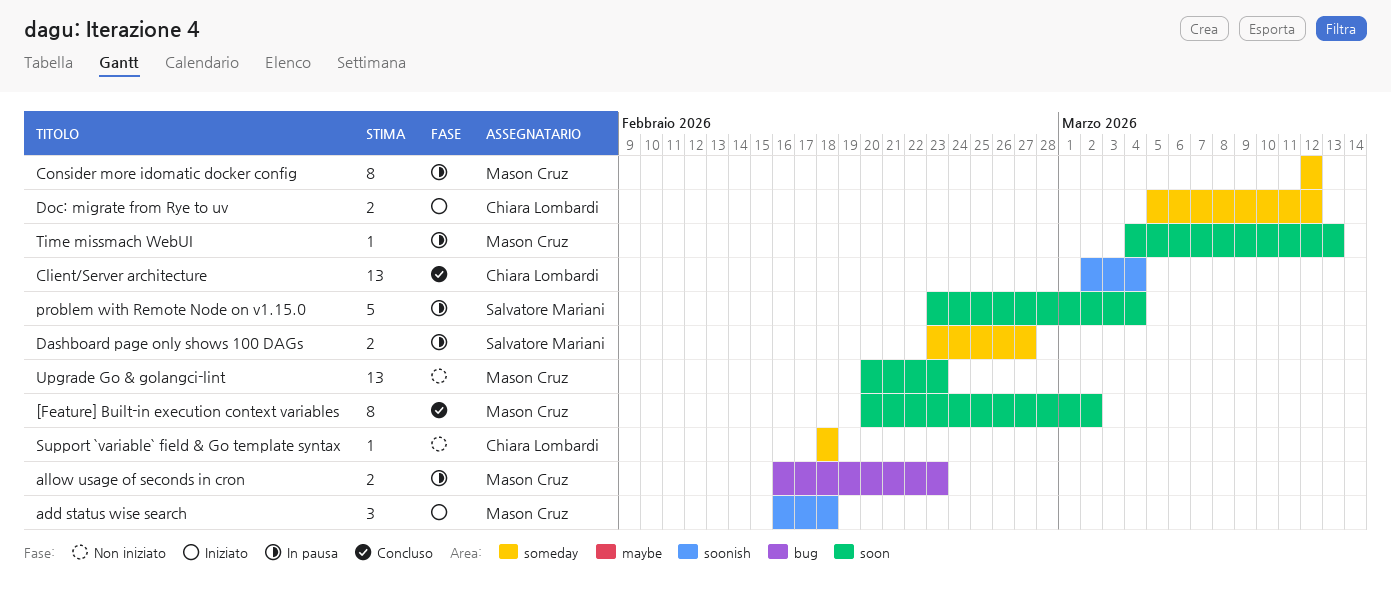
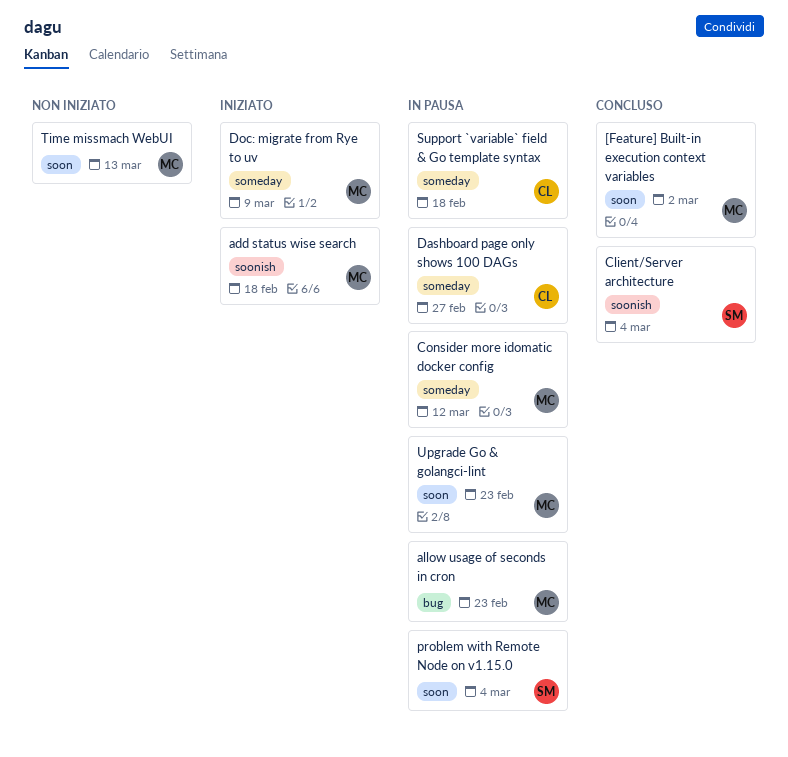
Client/Server architecture, owner: Chiara Lombardi -> Salvatore Mariani
Dashboard page only shows 100 DAGs, owner: Salvatore Mariani -> Chiara Lombardi
Doc: migrate from Rye to uv, owner: Chiara Lombardi -> Mason Cruz
Doc: migrate from Rye to uv, due: Mar 12 -> Mar 9
Support `variable` field & Go template syntax, status: Non iniziato -> In pausa
Time missmach WebUI, status: In pausa -> Non iniziato
Upgrade Go & golangci-lint, status: Non iniziato -> In pausa

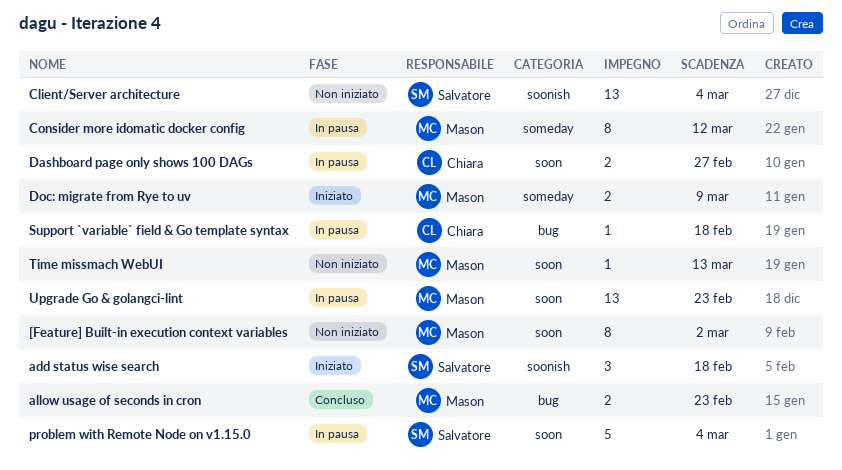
[Feature] Built-in execution context variables, status: Concluso -> Non iniziato
add status wise search, owner: Mason -> Salvatore
allow usage of seconds in cron, status: In pausa -> Concluso
Client/Server architecture, status: Concluso -> Non iniziato
Dashboard page only shows 100 DAGs, label: someday -> soon
Support `variable` field & Go template syntax, label: someday -> bug

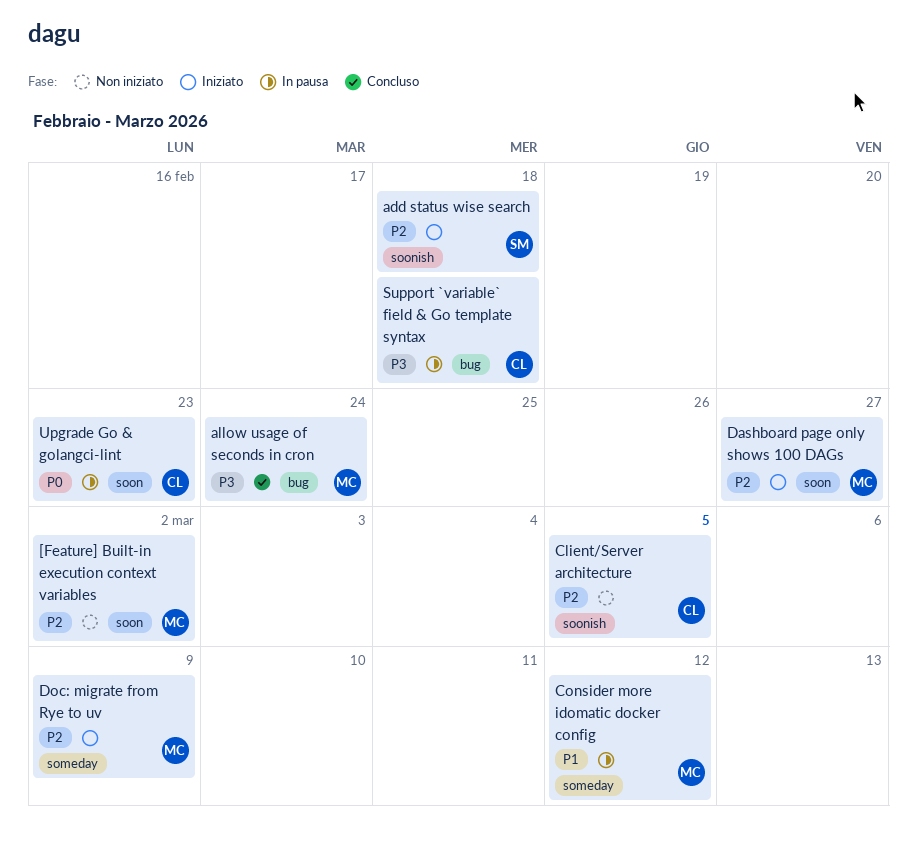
allow usage of seconds in cron, due: Feb 23 -> Feb 24
Client/Server architecture, owner: Salvatore -> Chiara
Client/Server architecture, due: Mar 4 -> Mar 5
Dashboard page only shows 100 DAGs, status: In pausa -> Iniziato
Dashboard page only shows 100 DAGs, owner: Chiara -> Mason
problem with Remote Node on v1.15.0: present -> none
Time missmach WebUI: present -> none
Upgrade Go & golangci-lint, owner: Mason -> Chiara

